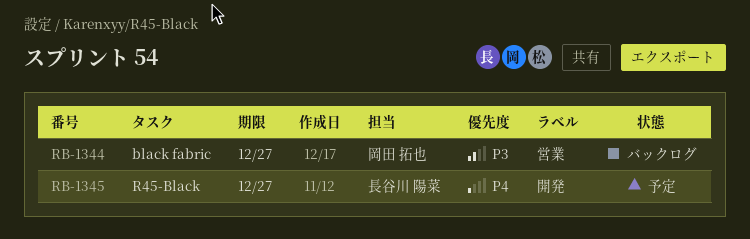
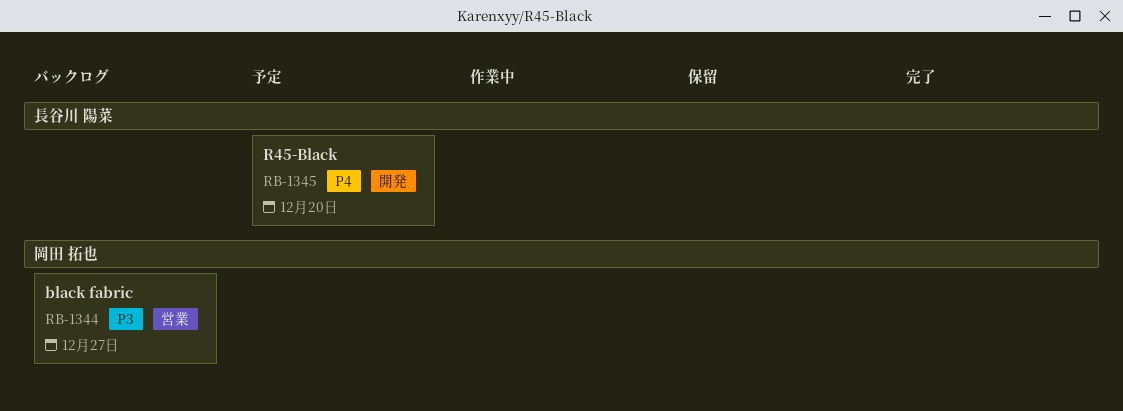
RB-1345, due: Dec 27 -> Dec 20

